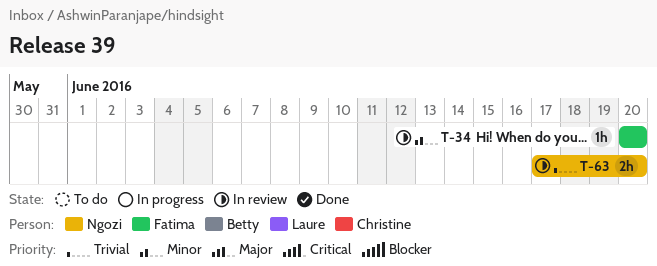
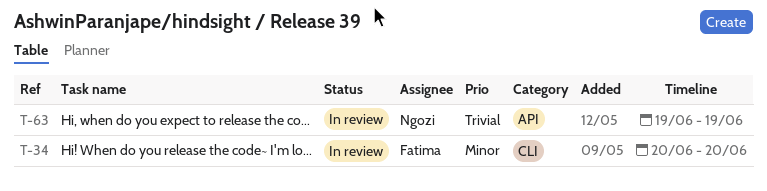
T-63, start: Jun 17 -> Jun 19
T-63, due: Jun 20 -> Jun 19

